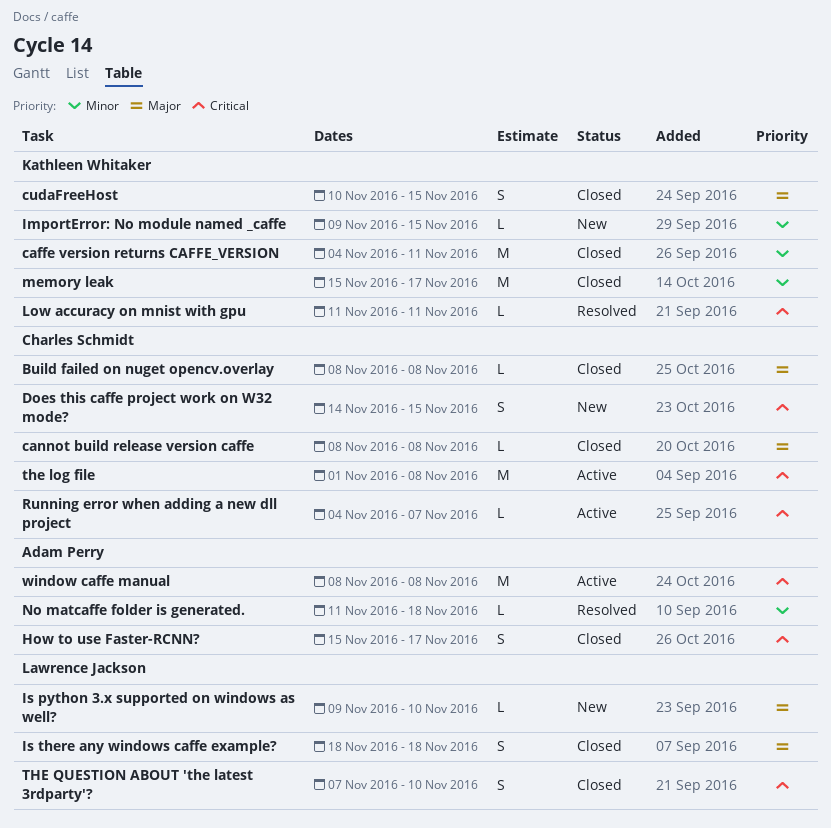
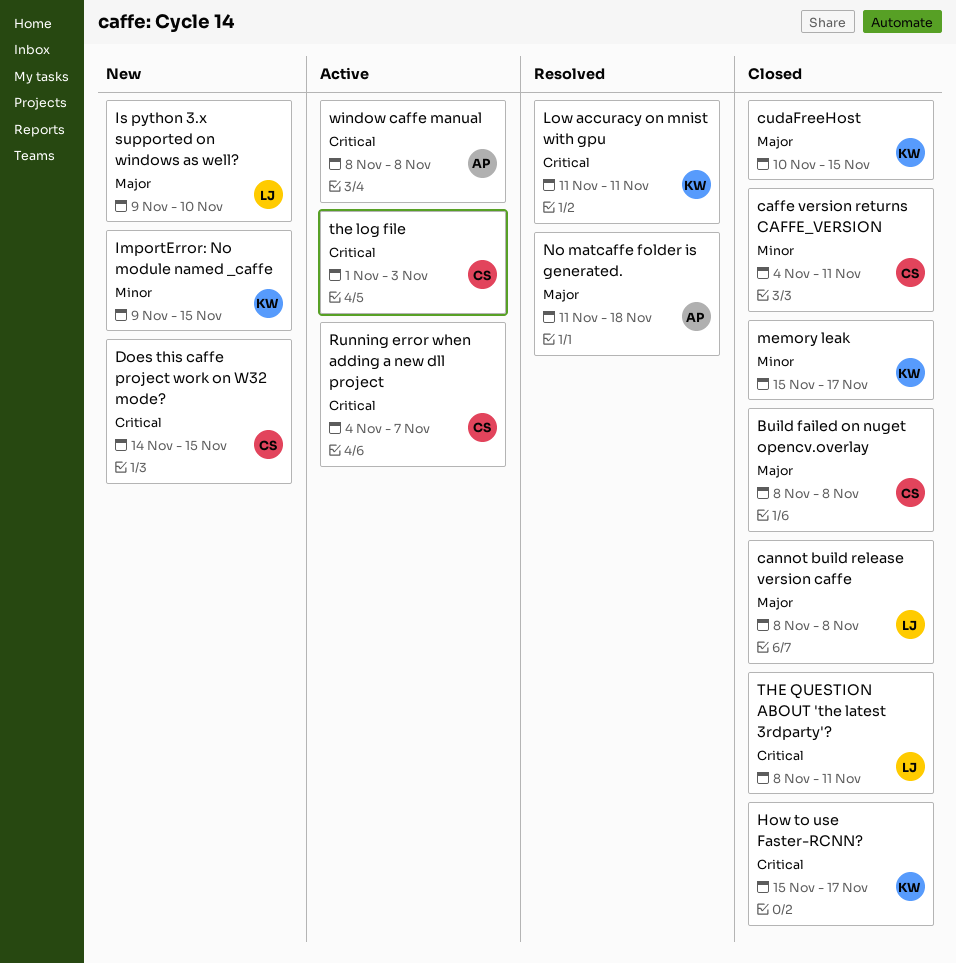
caffe version returns CAFFE_VERSION, owner: Kathleen Whitaker -> Charles Schmidt
cannot build release version caffe, owner: Charles Schmidt -> Lawrence Jackson
How to use Faster-RCNN?, owner: Adam Perry -> Kathleen Whitaker
Is there any windows caffe example?: present -> none
No matcaffe folder is generated., priority: Minor -> Major
the log file, due: Nov 8 -> Nov 3
THE QUESTION ABOUT 'the latest 3rdparty'?, start: Nov 7 -> Nov 8
THE QUESTION ABOUT 'the latest 3rdparty'?, due: Nov 10 -> Nov 11

